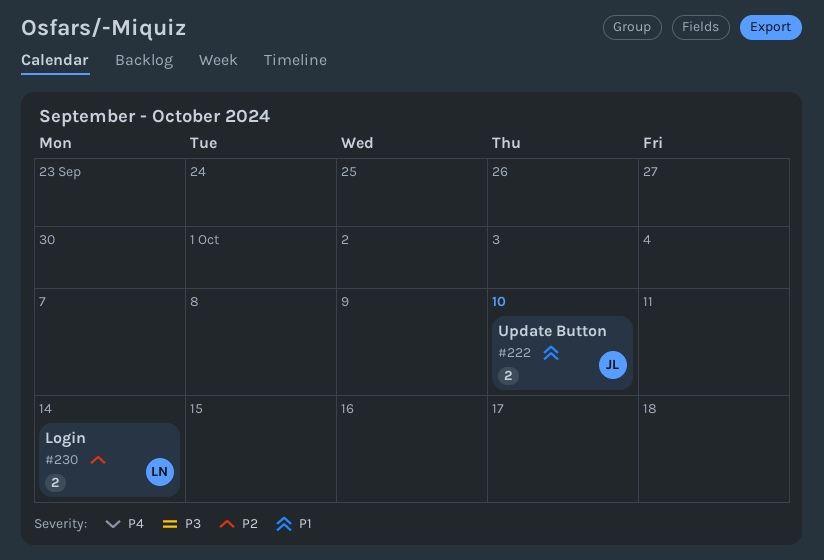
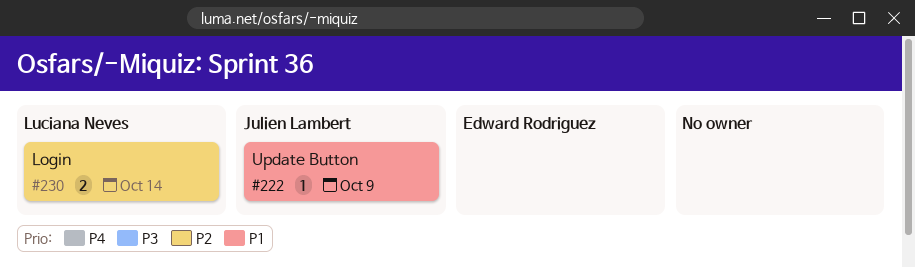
#222, estimate: 2 -> 1
#222, due: Oct 10 -> Oct 9

